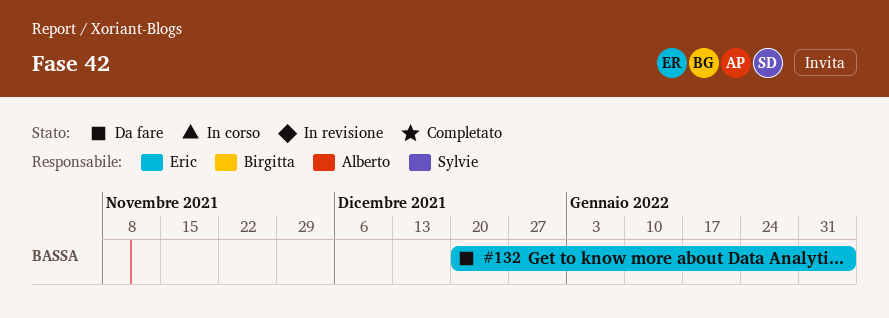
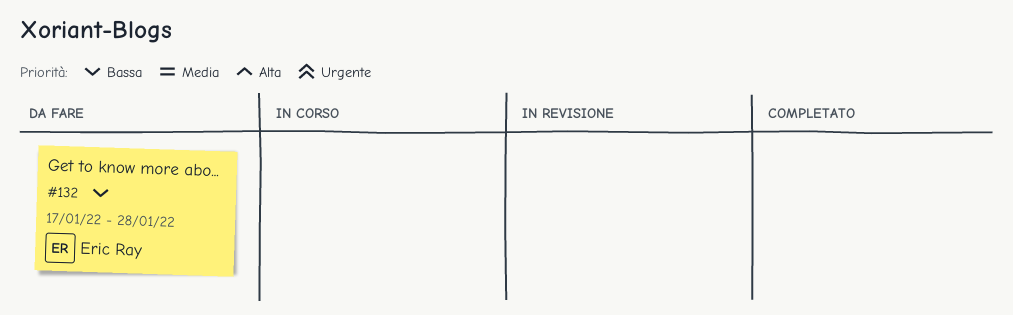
#132, start: Dec 20 -> Jan 17
#132, due: Feb 4 -> Jan 28

